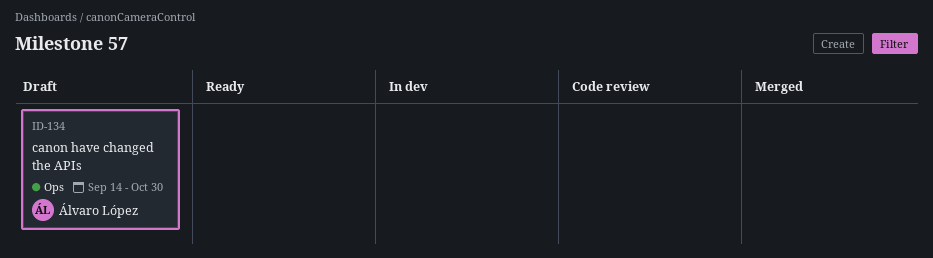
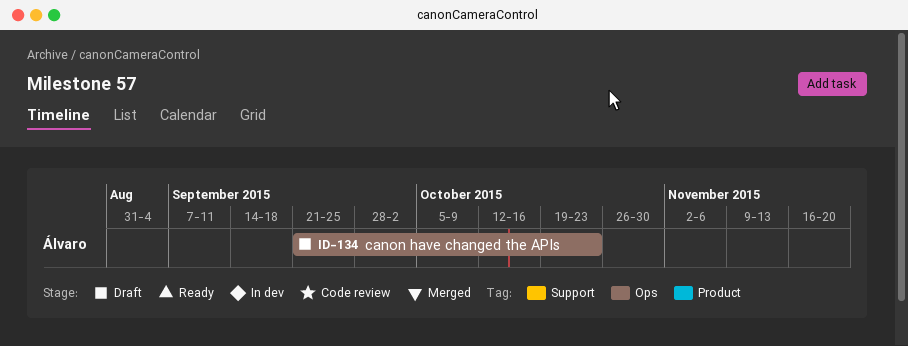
ID-134, start: Sep 14 -> Sep 21
ID-134, due: Oct 30 -> Oct 23

